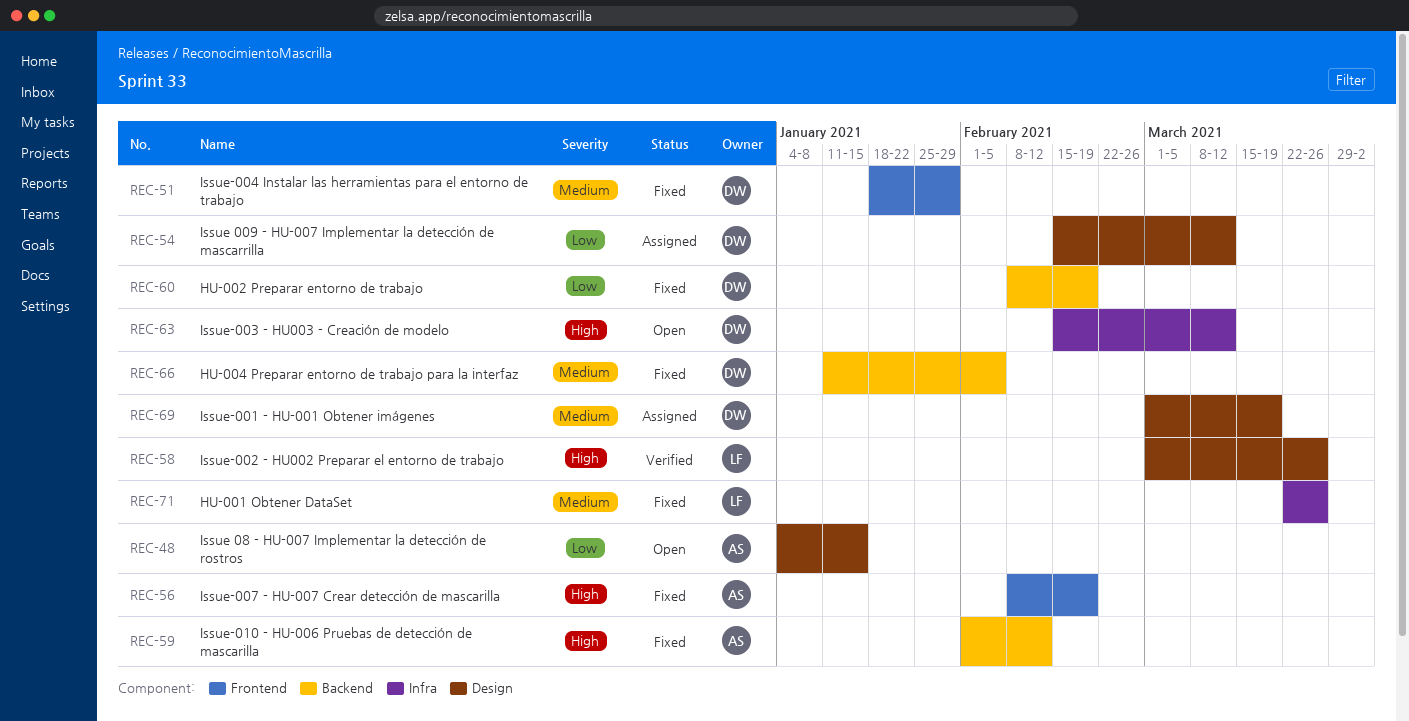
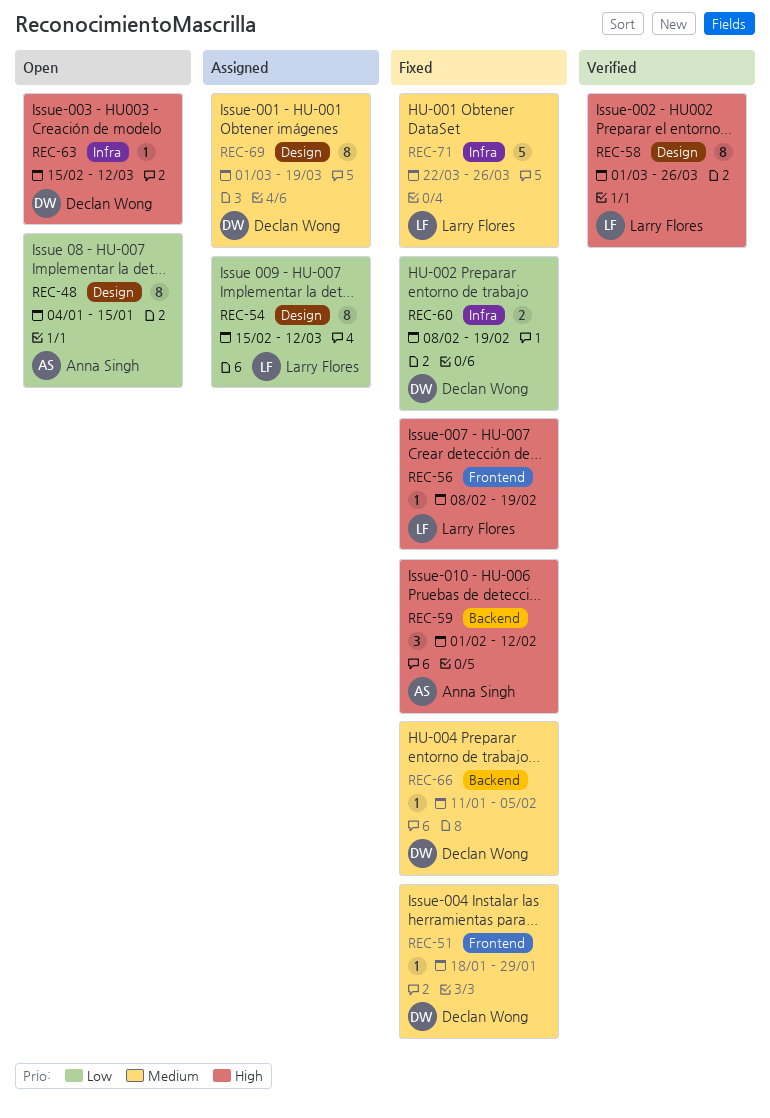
REC-54, owner: Declan Wong -> Larry Flores
REC-56, owner: Anna Singh -> Larry Flores
REC-60, label: Backend -> Infra

